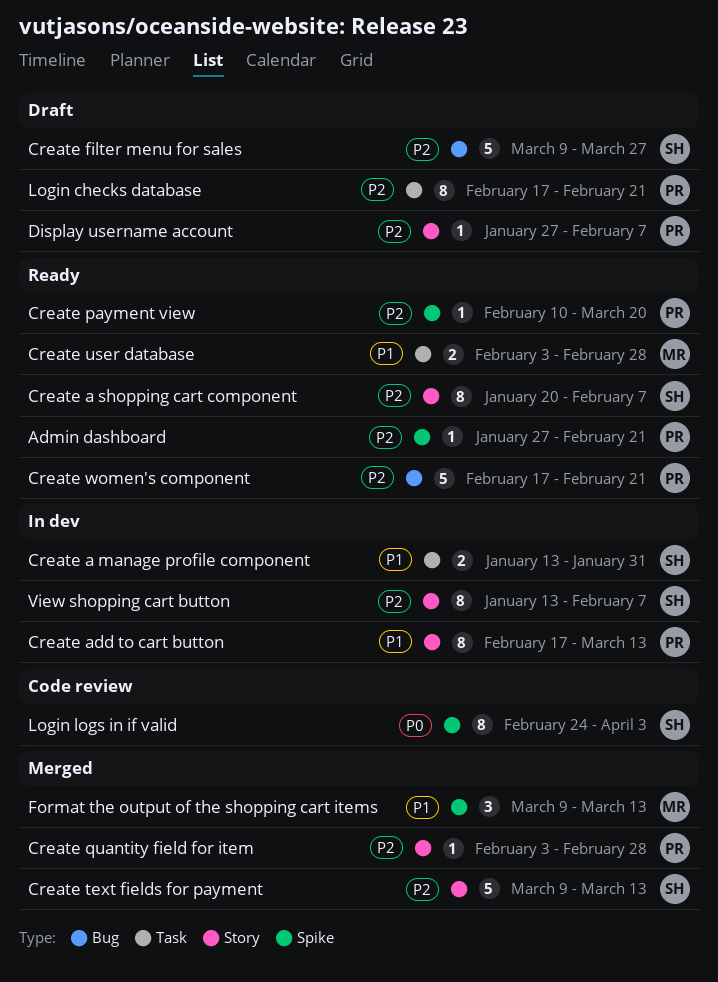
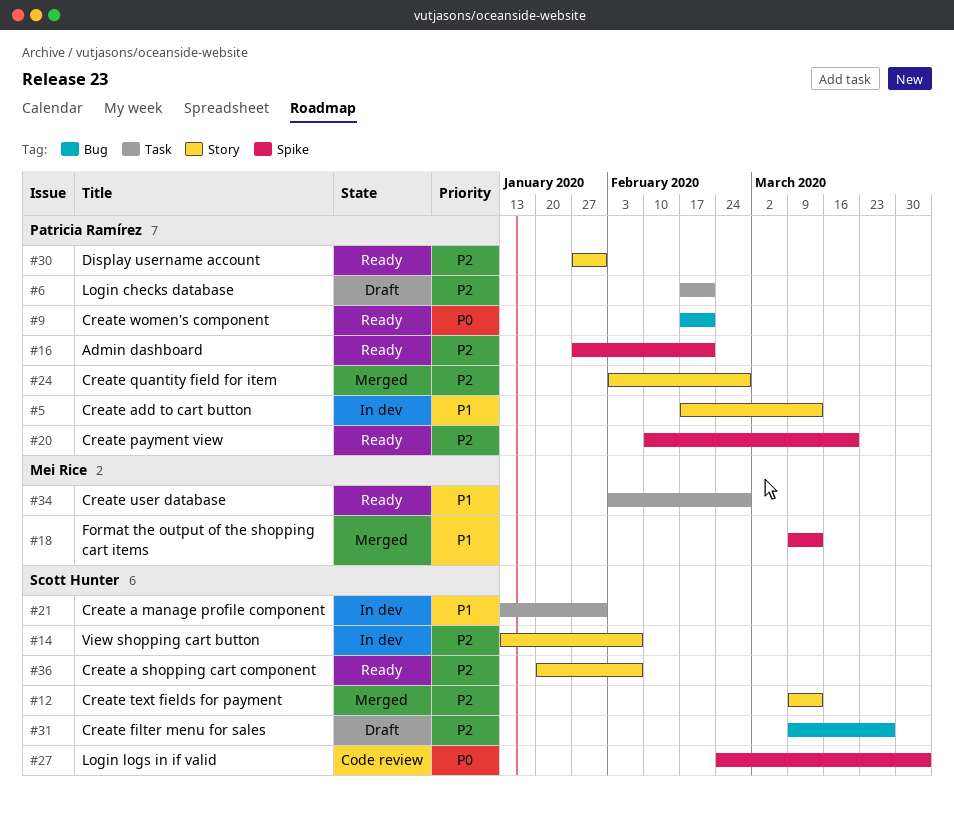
Create women's component, priority: P2 -> P0
Display username account, status: Draft -> Ready
Display username account, due: Feb 7 -> Jan 31

